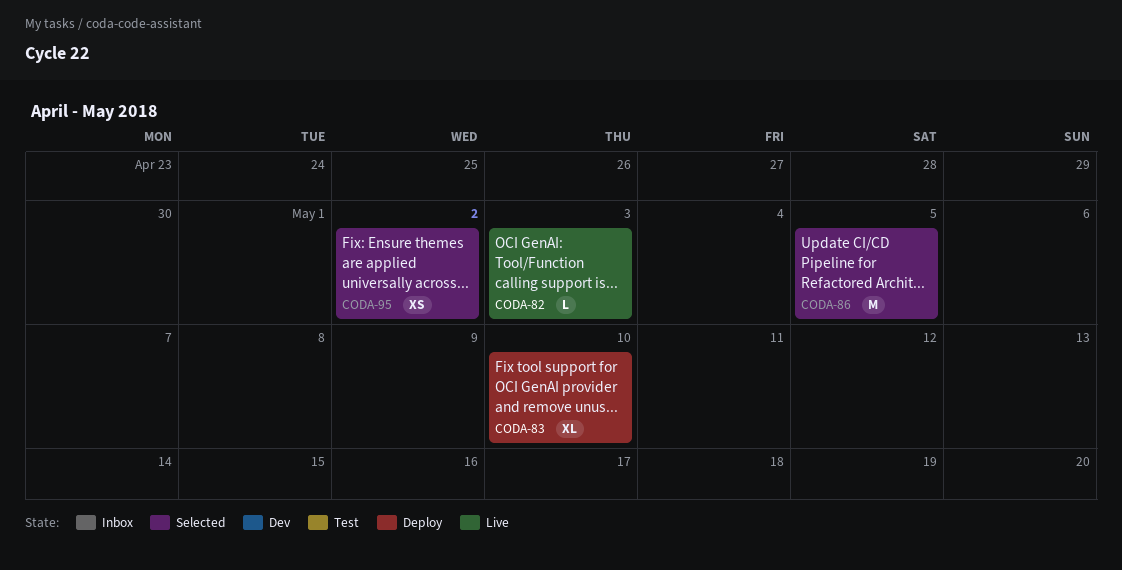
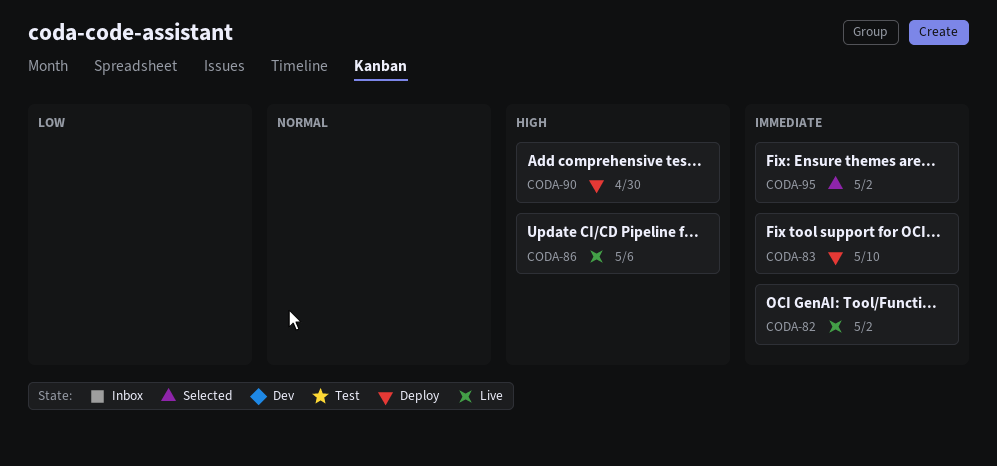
CODA-82, due: May 3 -> May 2
CODA-86, status: Selected -> Live
CODA-86, due: May 5 -> May 6
CODA-90: none -> present

